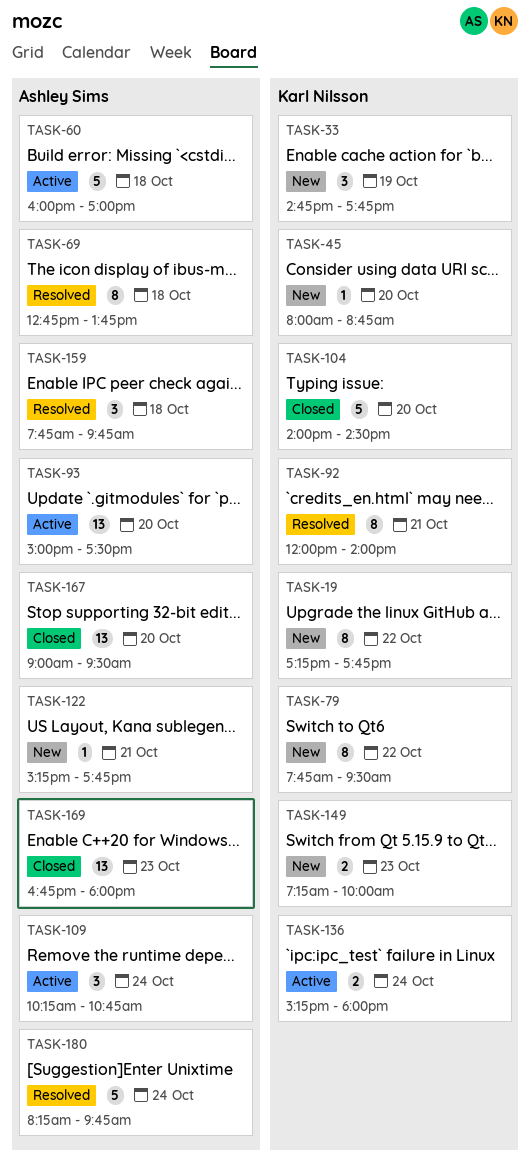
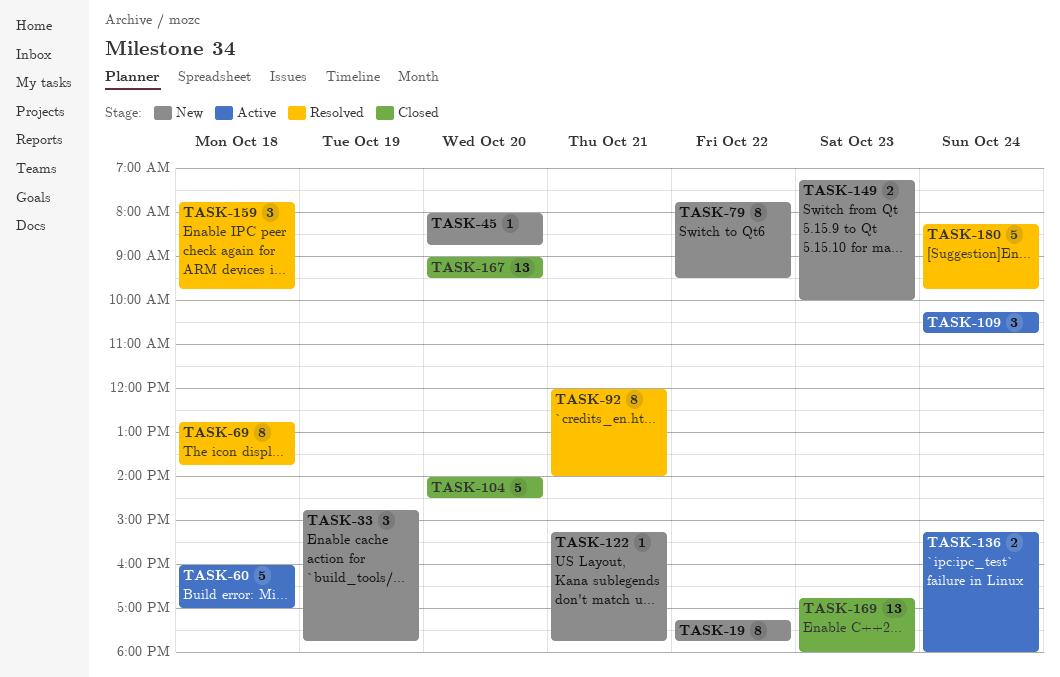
TASK-93: present -> none

